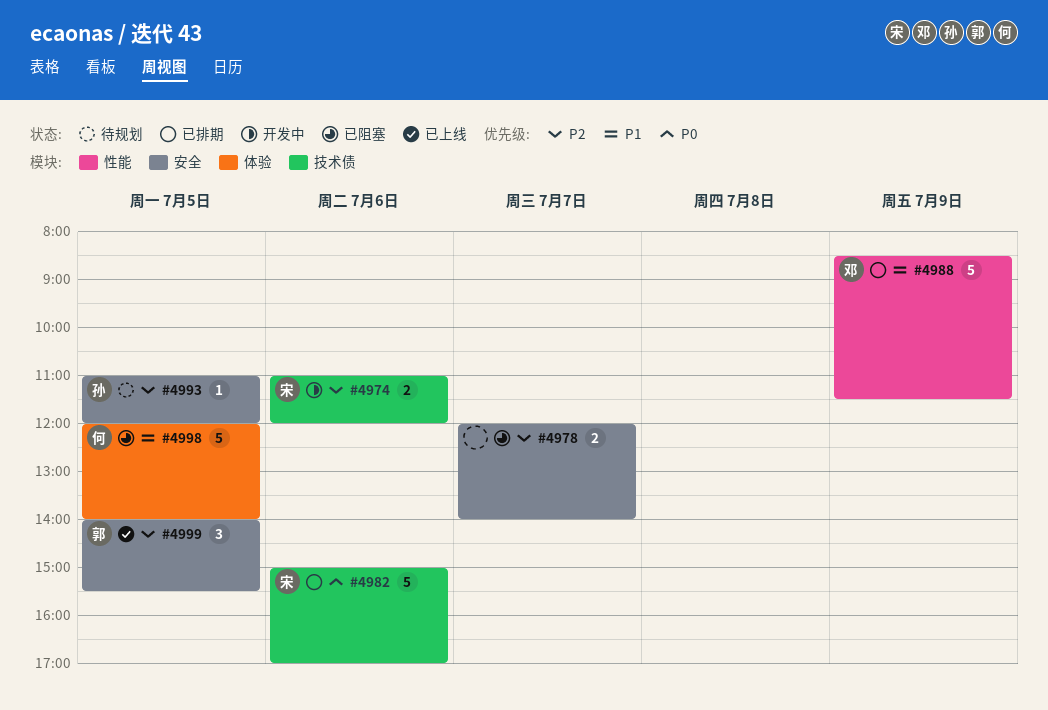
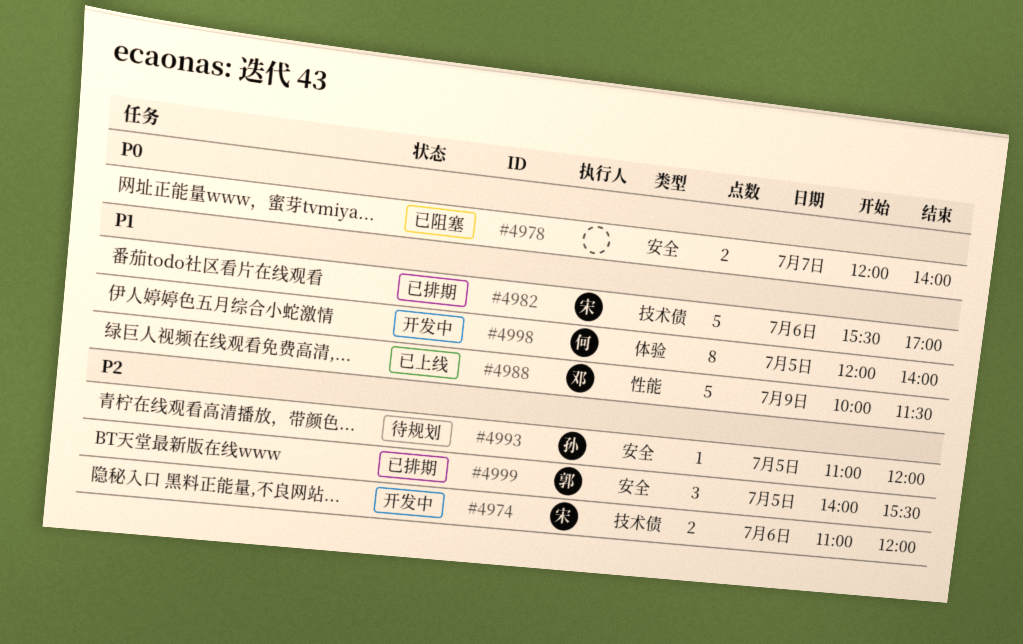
#4978, priority: P2 -> P0
#4982, priority: P0 -> P1
#4982, begins: 15:00 -> 15:30
#4988, status: 已排期 -> 已上线
#4988, begins: 08:30 -> 10:00
#4998, status: 已阻塞 -> 开发中
#4998, estimate: 5 -> 8
#4999, status: 已上线 -> 已排期

